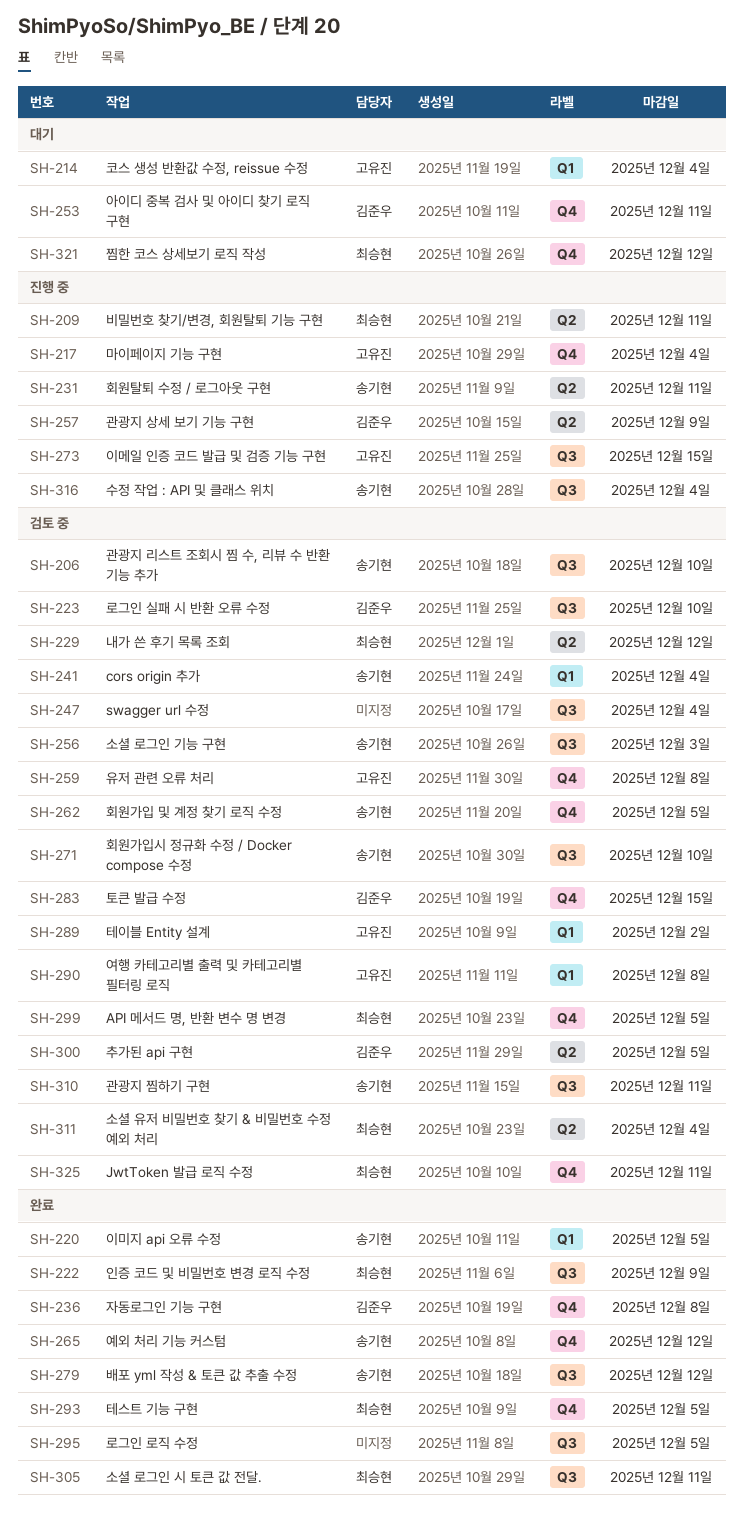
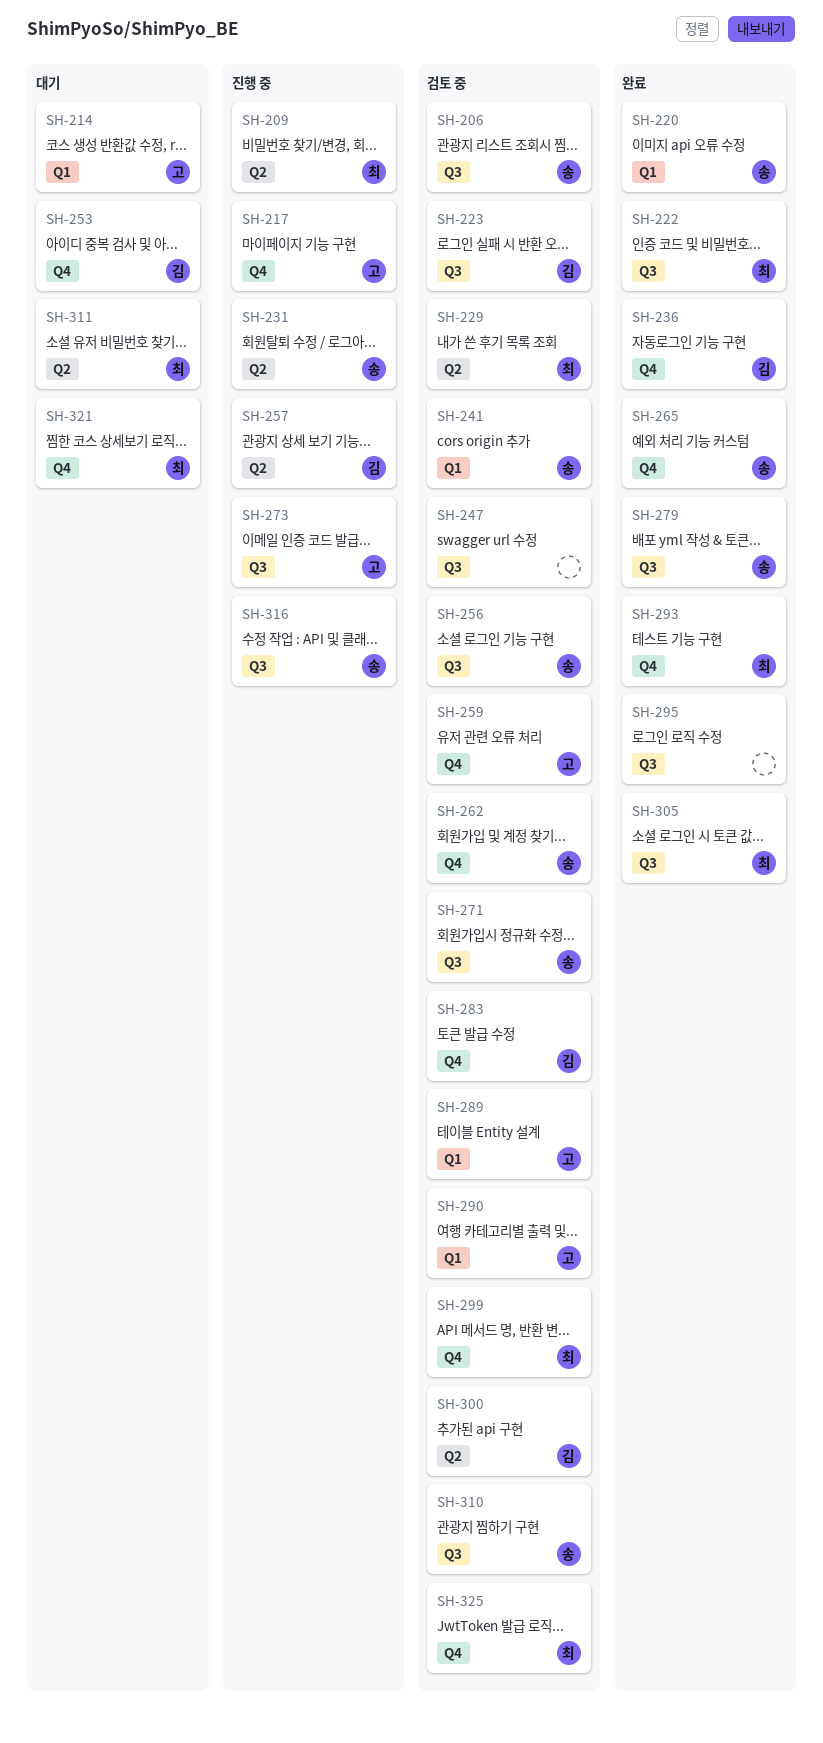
SH-311, status: 검토 중 -> 대기

